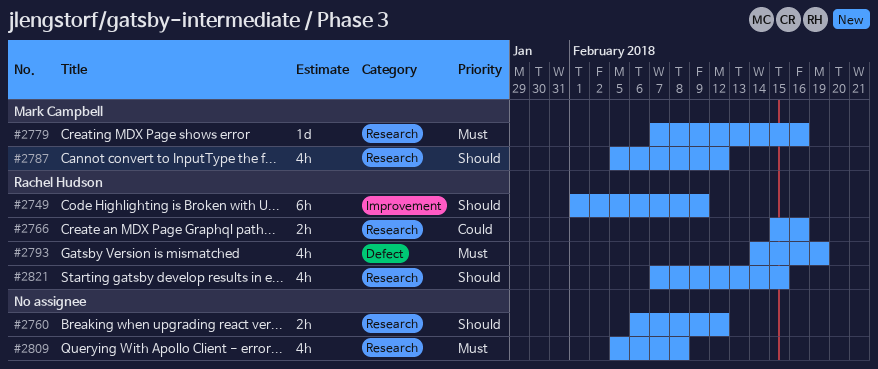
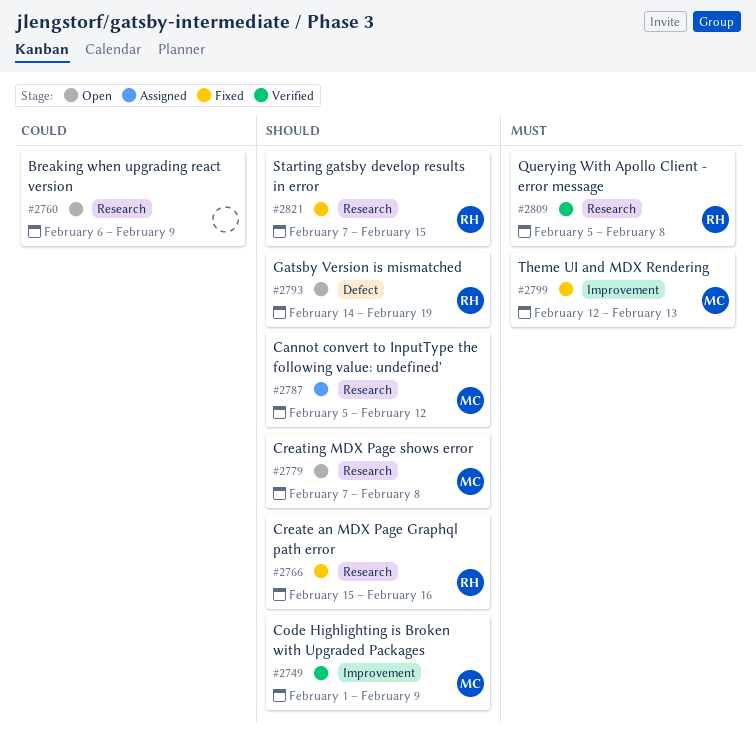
#2749, owner: Rachel Hudson -> Mark Campbell
#2760, priority: Should -> Could
#2760, due: Feb 12 -> Feb 9
#2766, priority: Could -> Should
#2779, priority: Must -> Should
#2779, due: Feb 16 -> Feb 8
#2793, priority: Must -> Should
#2799: none -> present
#2809, owner: none -> Rachel Hudson

